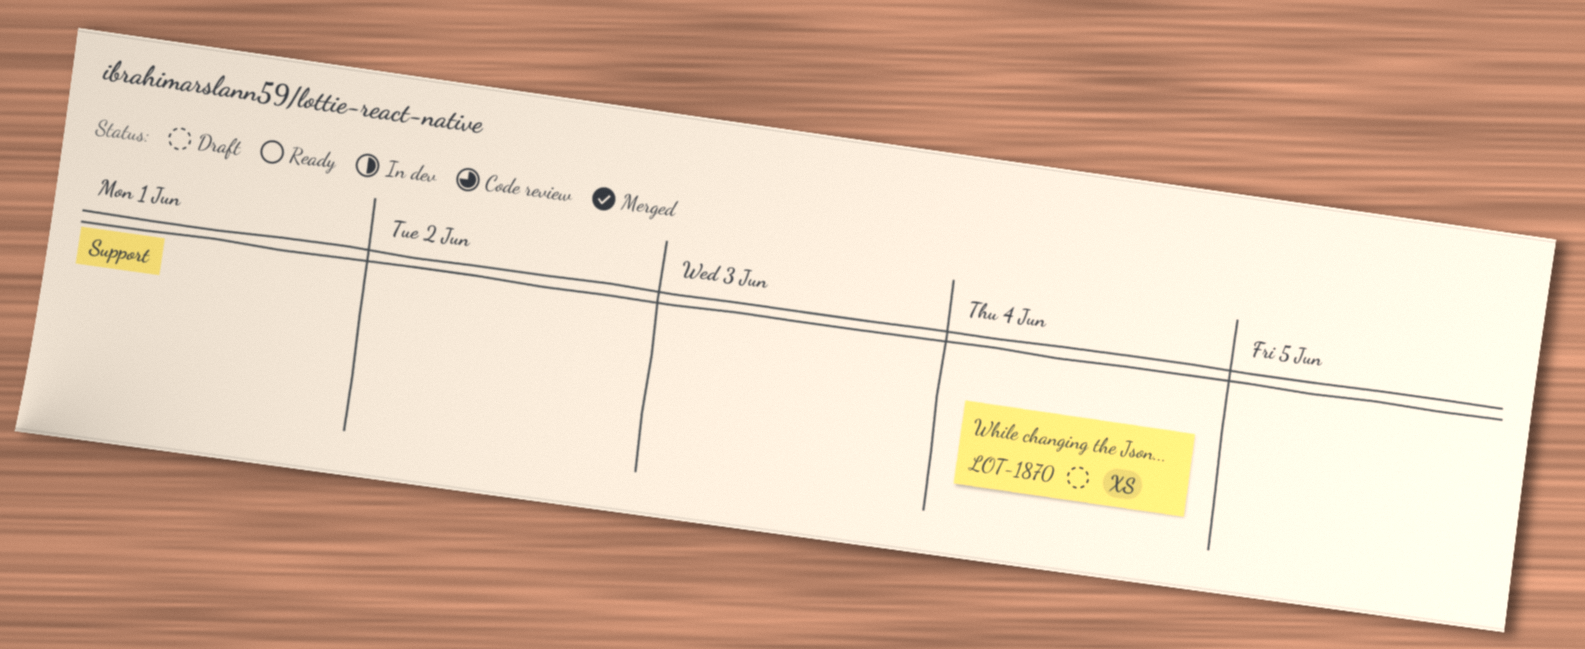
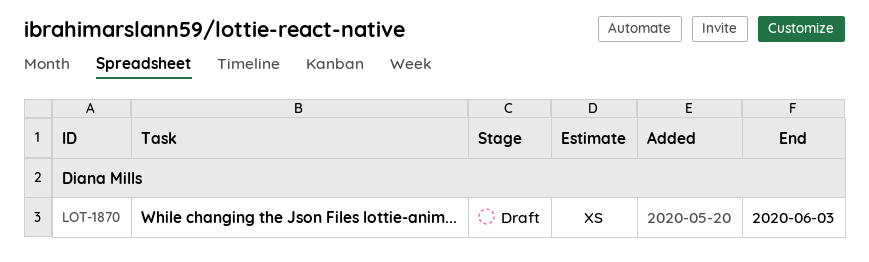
LOT-1870, due: Jun 4 -> Jun 3

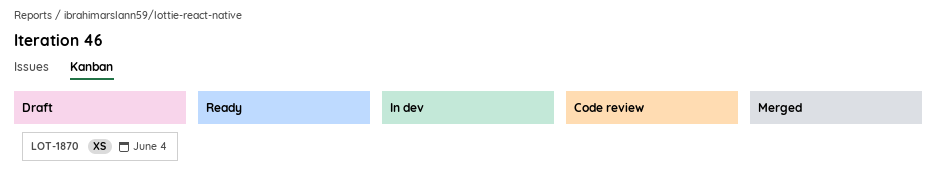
LOT-1870, due: Jun 3 -> Jun 4

